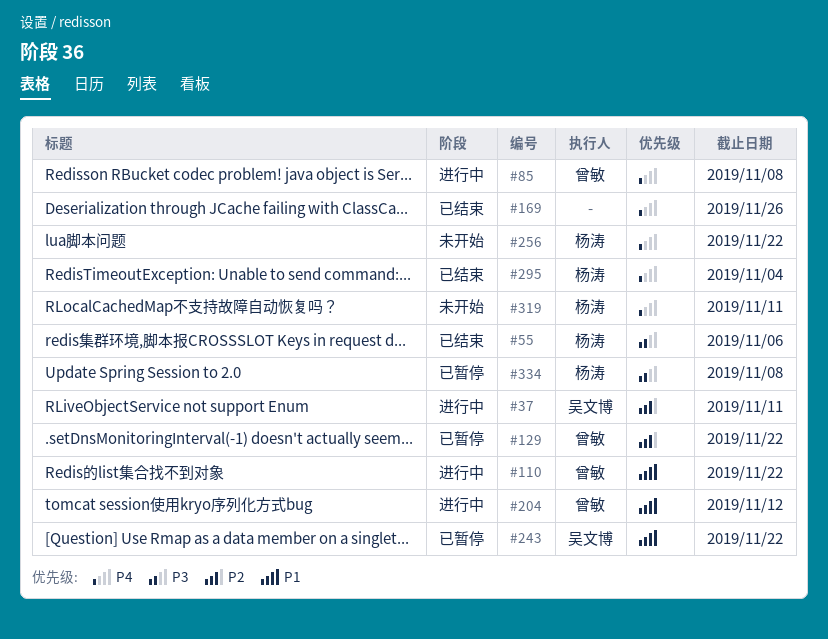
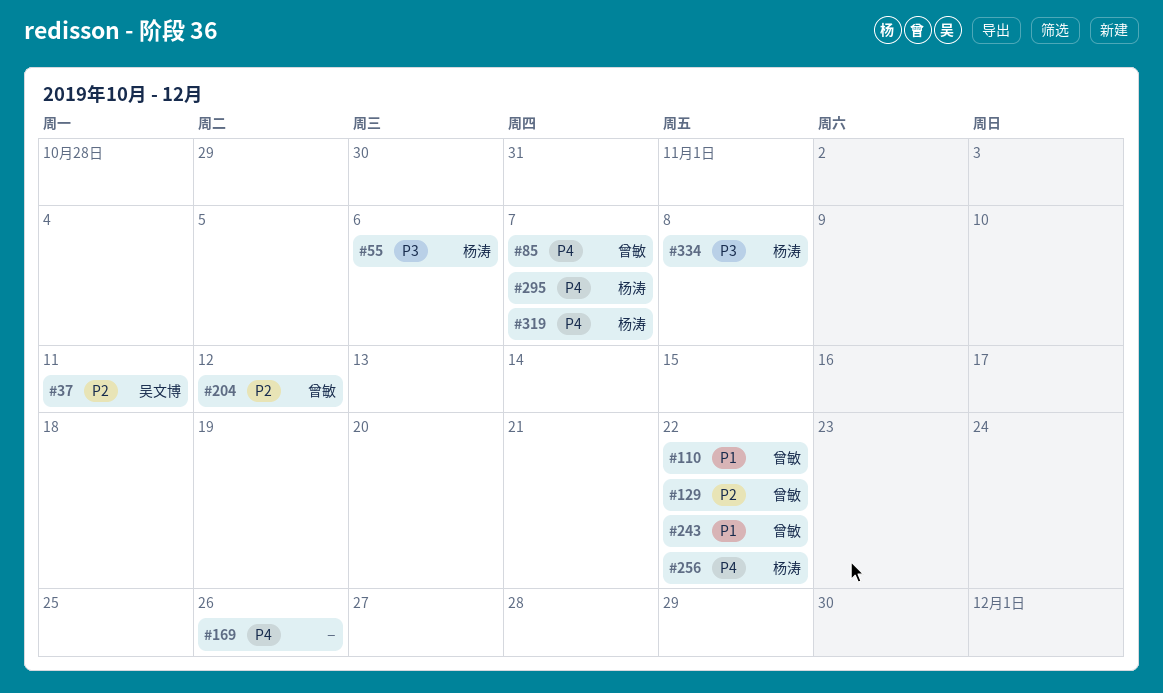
#85, due: Nov 8 -> Nov 7
#204, priority: P1 -> P2
#243, owner: 吴文博 -> 曾敏
#295, due: Nov 4 -> Nov 7
#319, due: Nov 11 -> Nov 7

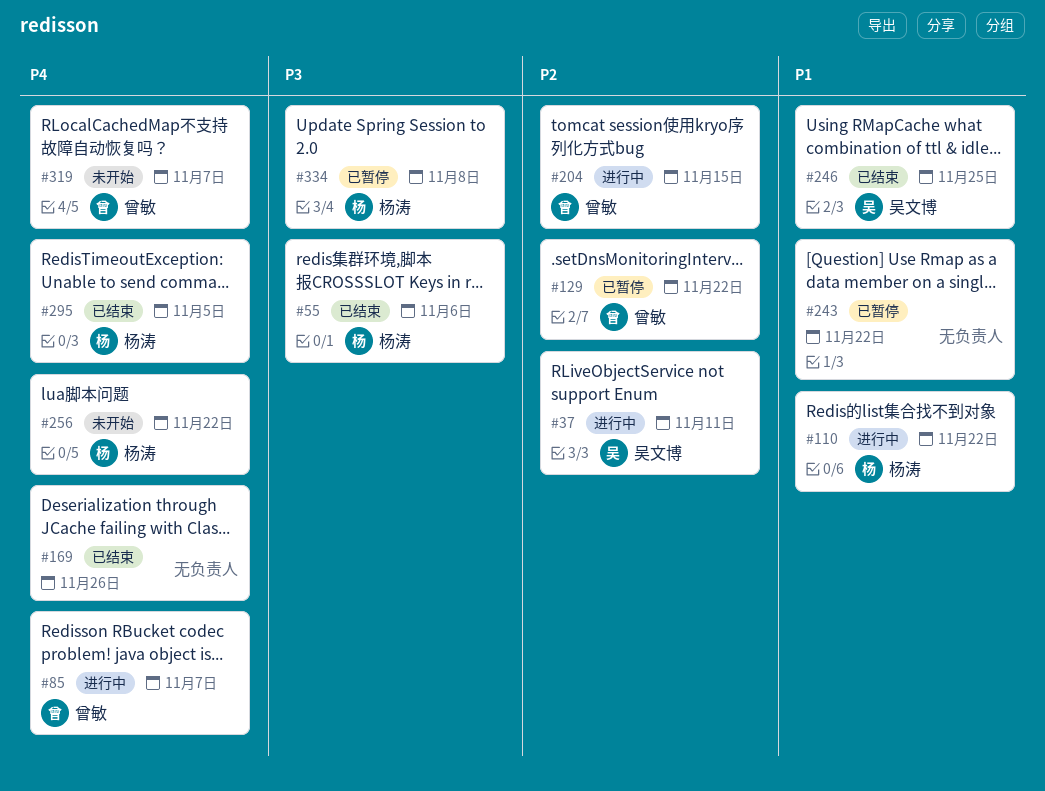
#110, owner: 曾敏 -> 杨涛
#204, due: Nov 12 -> Nov 15
#243, owner: 曾敏 -> none
#246: none -> present
#295, due: Nov 7 -> Nov 5
#319, owner: 杨涛 -> 曾敏

